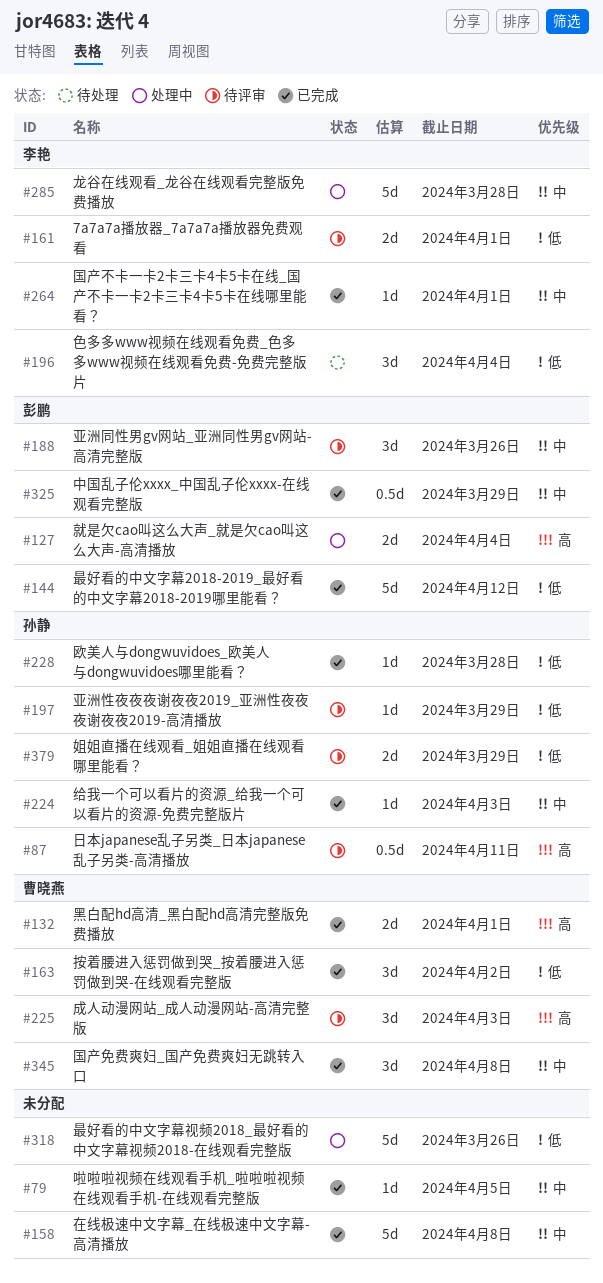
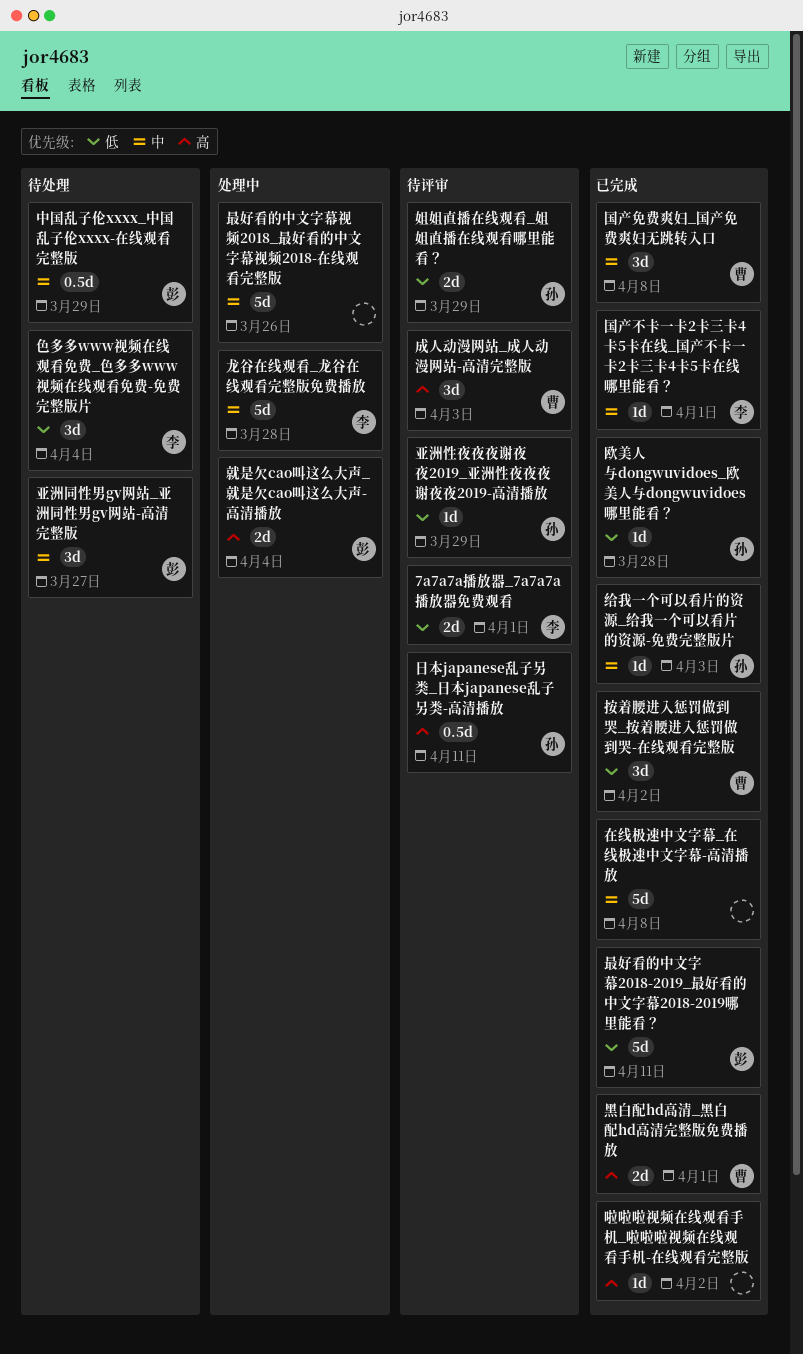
中国乱子伦xxxx_中国乱子伦xxxx-在线观看完整版, status: 已完成 -> 待处理
亚洲同性男gv网站_亚洲同性男gv网站-高清完整版, status: 待评审 -> 待处理
亚洲同性男gv网站_亚洲同性男gv网站-高清完整版, due: Mar 26 -> Mar 27
啦啦啦视频在线观看手机_啦啦啦视频在线观看手机-在线观看完整版, priority: 中 -> 高
啦啦啦视频在线观看手机_啦啦啦视频在线观看手机-在线观看完整版, due: Apr 5 -> Apr 2
最好看的中文字幕2018-2019_最好看的中文字幕2018-2019哪里能看？, due: Apr 12 -> Apr 11
最好看的中文字幕视频2018_最好看的中文字幕视频2018-在线观看完整版, priority: 低 -> 中

